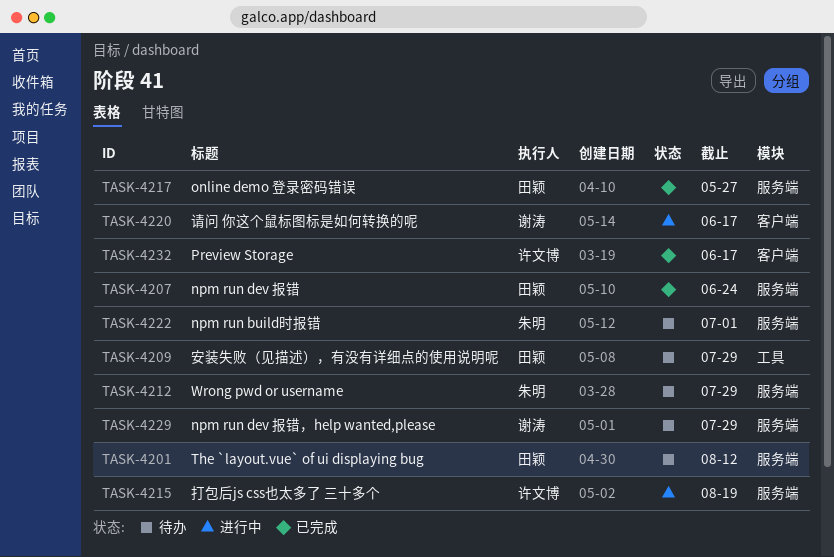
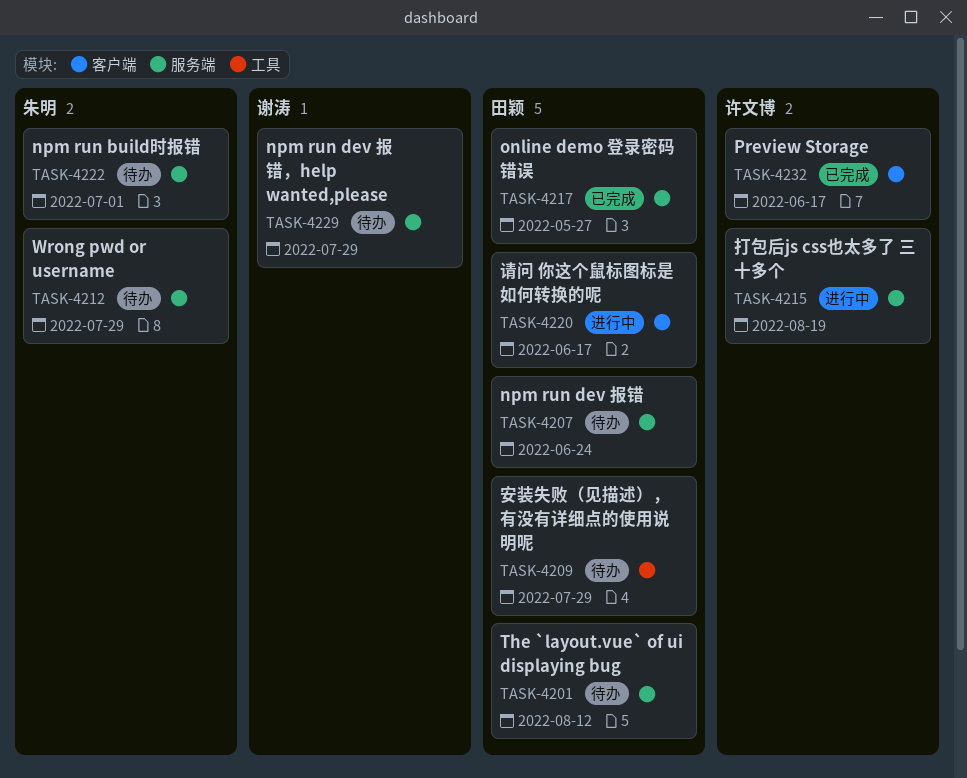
TASK-4207, status: 已完成 -> 待办
TASK-4220, owner: 谢涛 -> 田颖

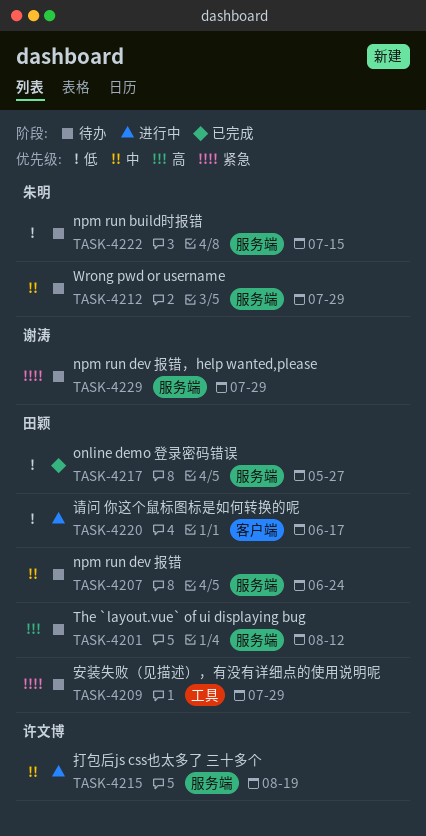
TASK-4222, due: Jul 1 -> Jul 15
TASK-4232: present -> none

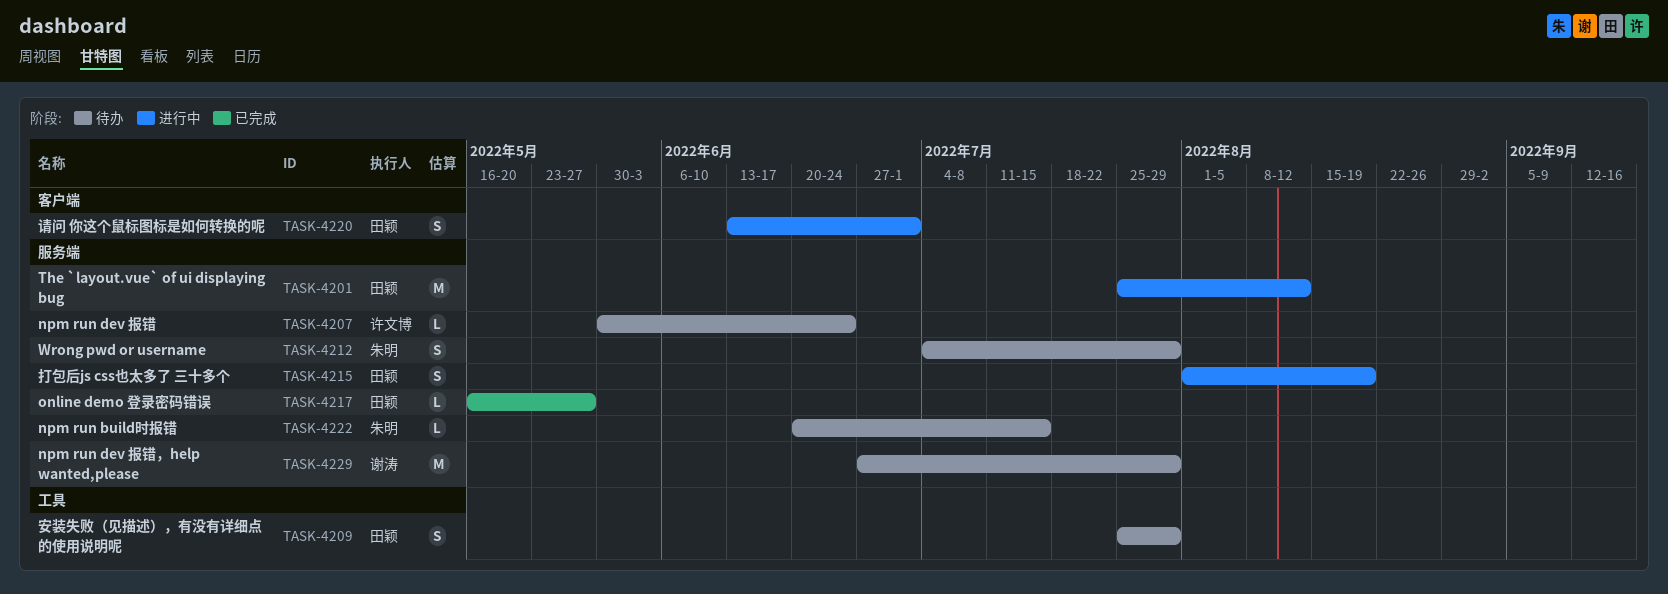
TASK-4201, status: 待办 -> 进行中
TASK-4207, owner: 田颖 -> 许文博
TASK-4215, owner: 许文博 -> 田颖
TASK-4220, due: Jun 17 -> Jul 1

